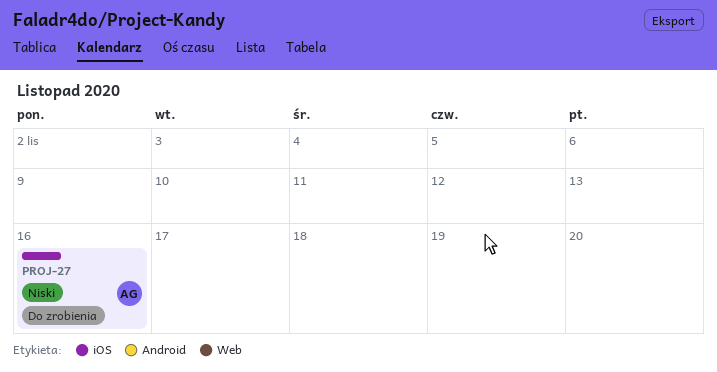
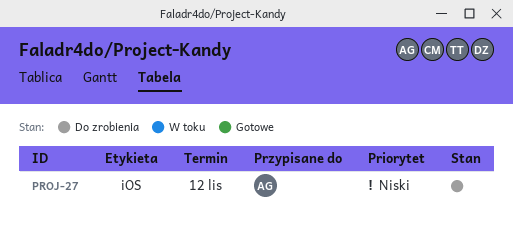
PROJ-27, due: Nov 16 -> Nov 12

